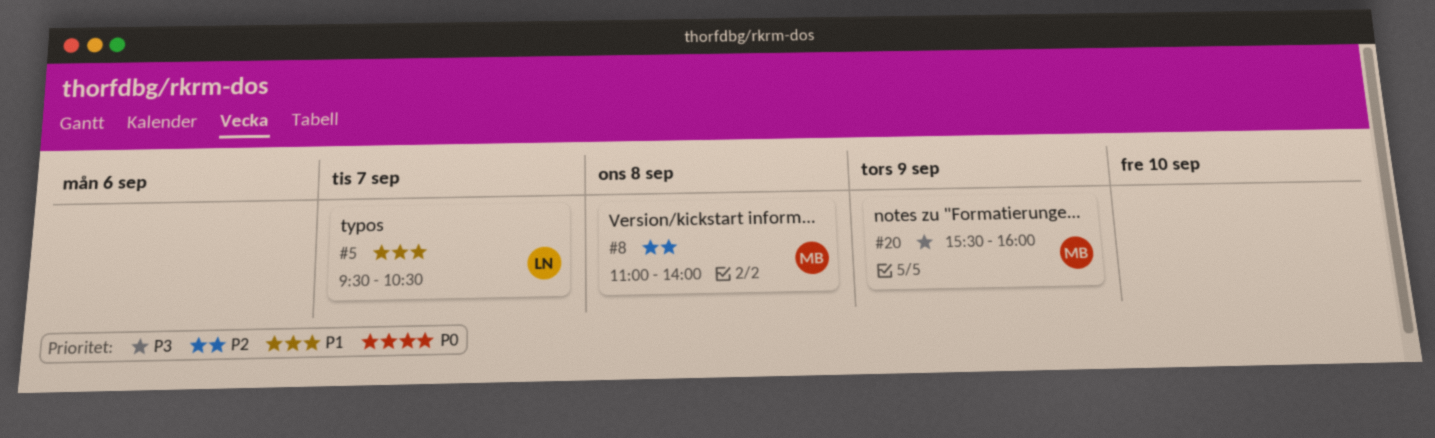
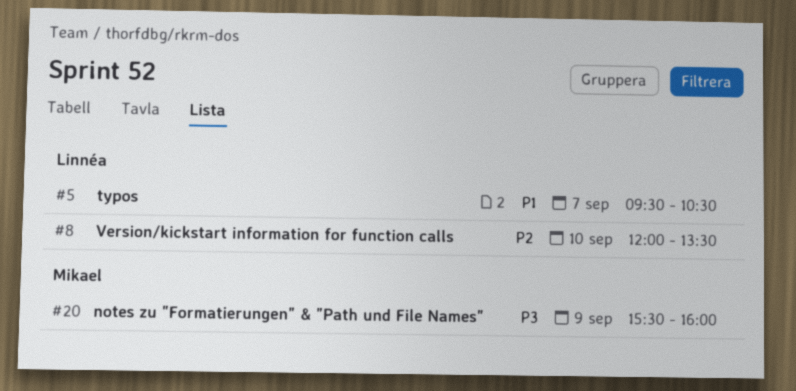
#8, owner: Mikael -> Linnéa
#8, day: Sep 8 -> Sep 10
#8, begins: 11:00 -> 12:00
#8, ends: 14:00 -> 13:30

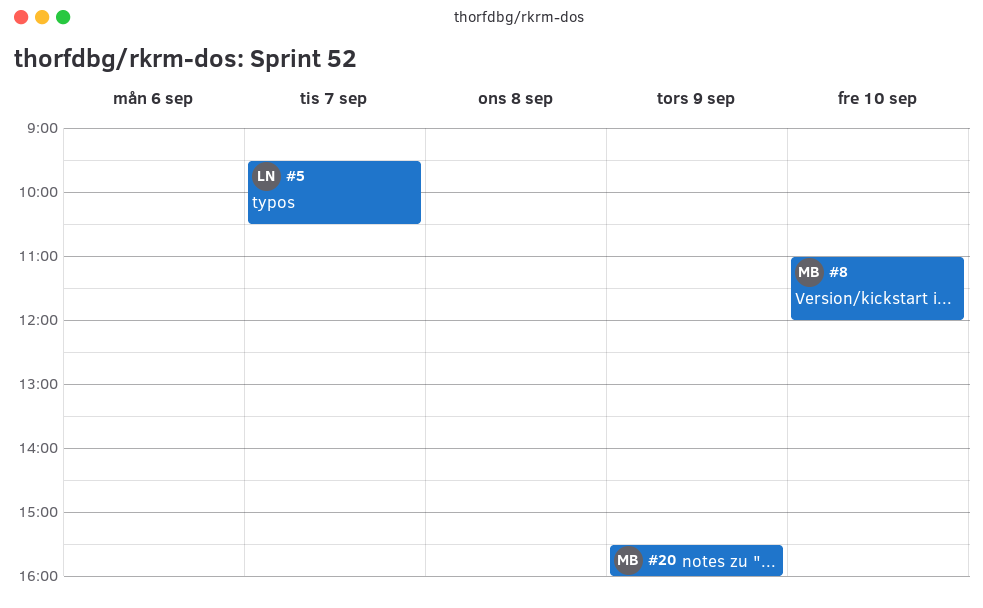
#8, owner: Linnéa -> Mikael
#8, begins: 12:00 -> 11:00
#8, ends: 13:30 -> 12:00

